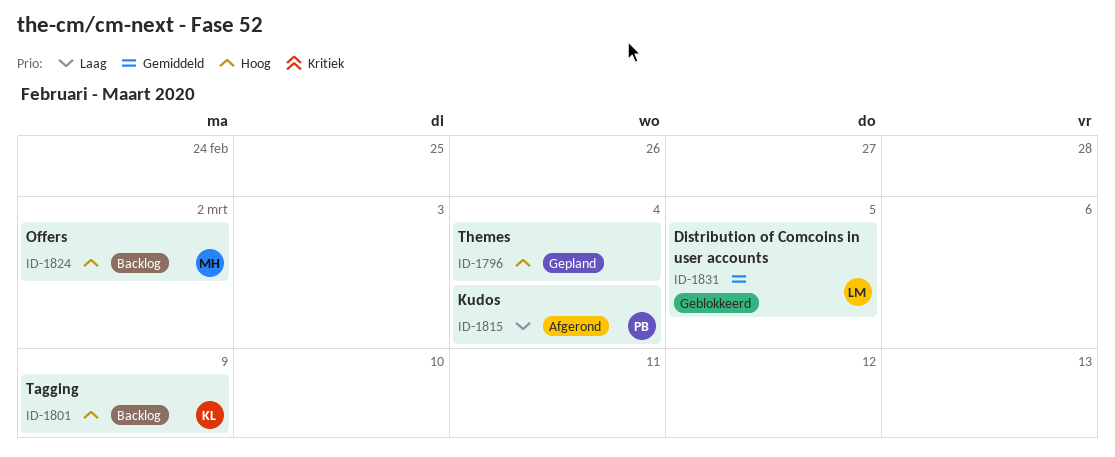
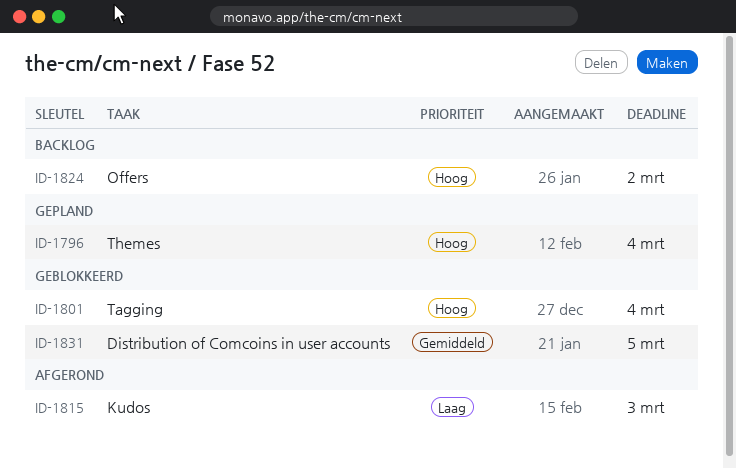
ID-1801, status: Backlog -> Geblokkeerd
ID-1801, due: Mar 9 -> Mar 4
ID-1815, due: Mar 4 -> Mar 3

